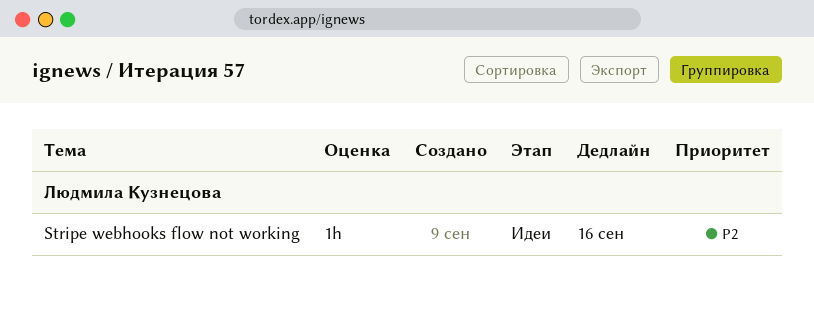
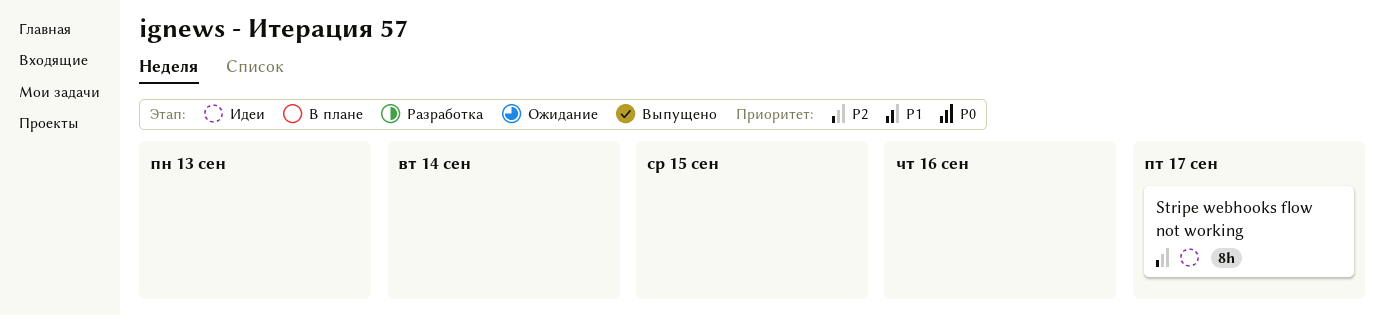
Stripe webhooks flow not working, estimate: 1h -> 8h
Stripe webhooks flow not working, due: Sep 16 -> Sep 17

